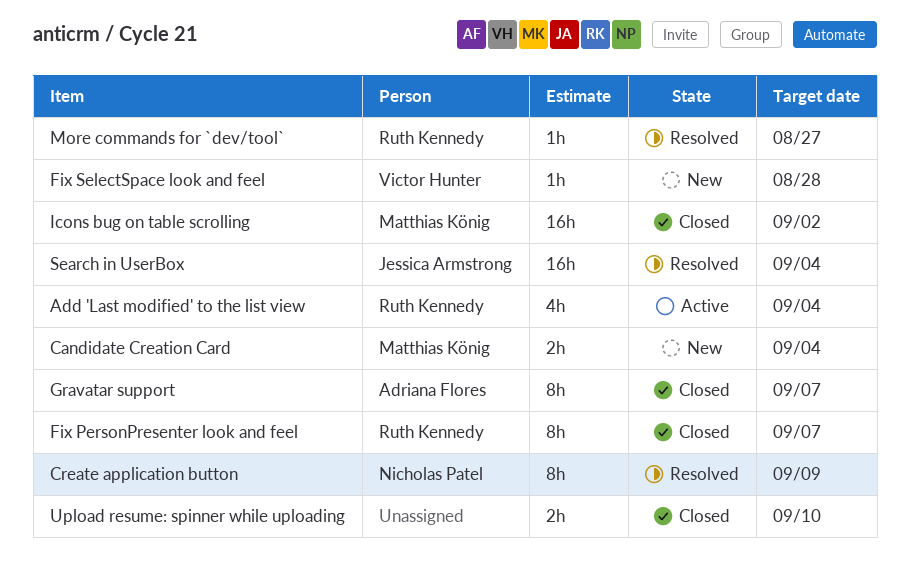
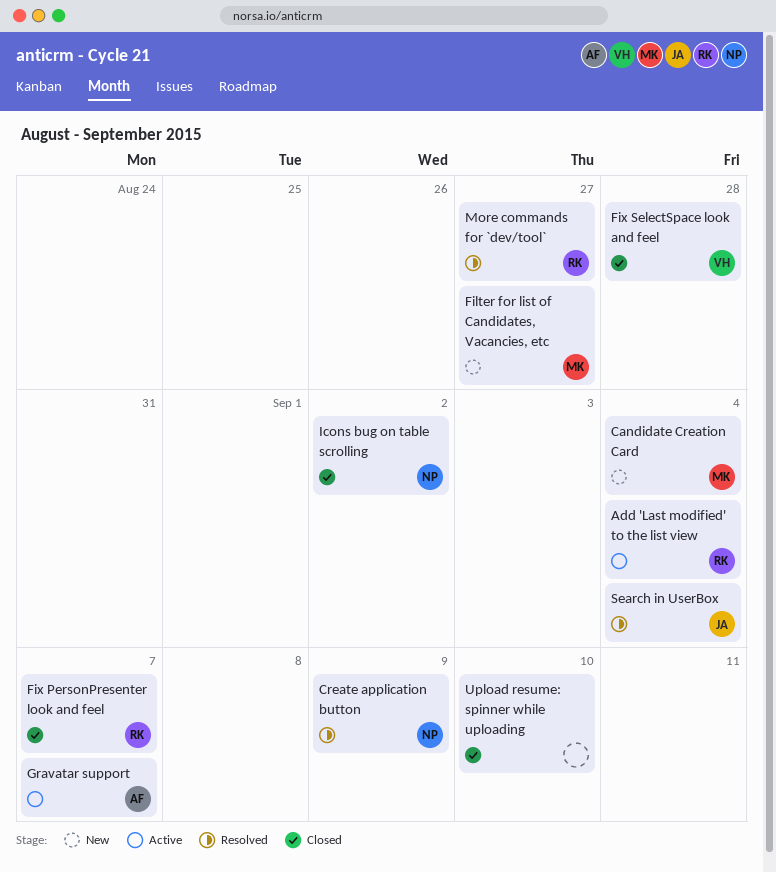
Filter for list of Candidates, Vacancies, etc: none -> present
Fix SelectSpace look and feel, status: New -> Closed
Gravatar support, status: Closed -> Active
Icons bug on table scrolling, owner: Matthias König -> Nicholas Patel

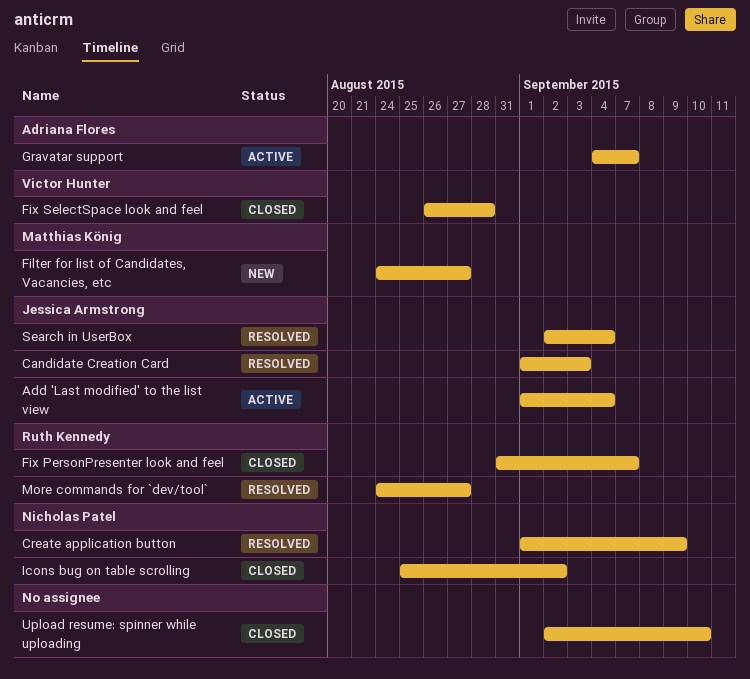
Add 'Last modified' to the list view, owner: Ruth Kennedy -> Jessica Armstrong
Candidate Creation Card, status: New -> Resolved
Candidate Creation Card, owner: Matthias König -> Jessica Armstrong
Candidate Creation Card, due: Sep 4 -> Sep 3

